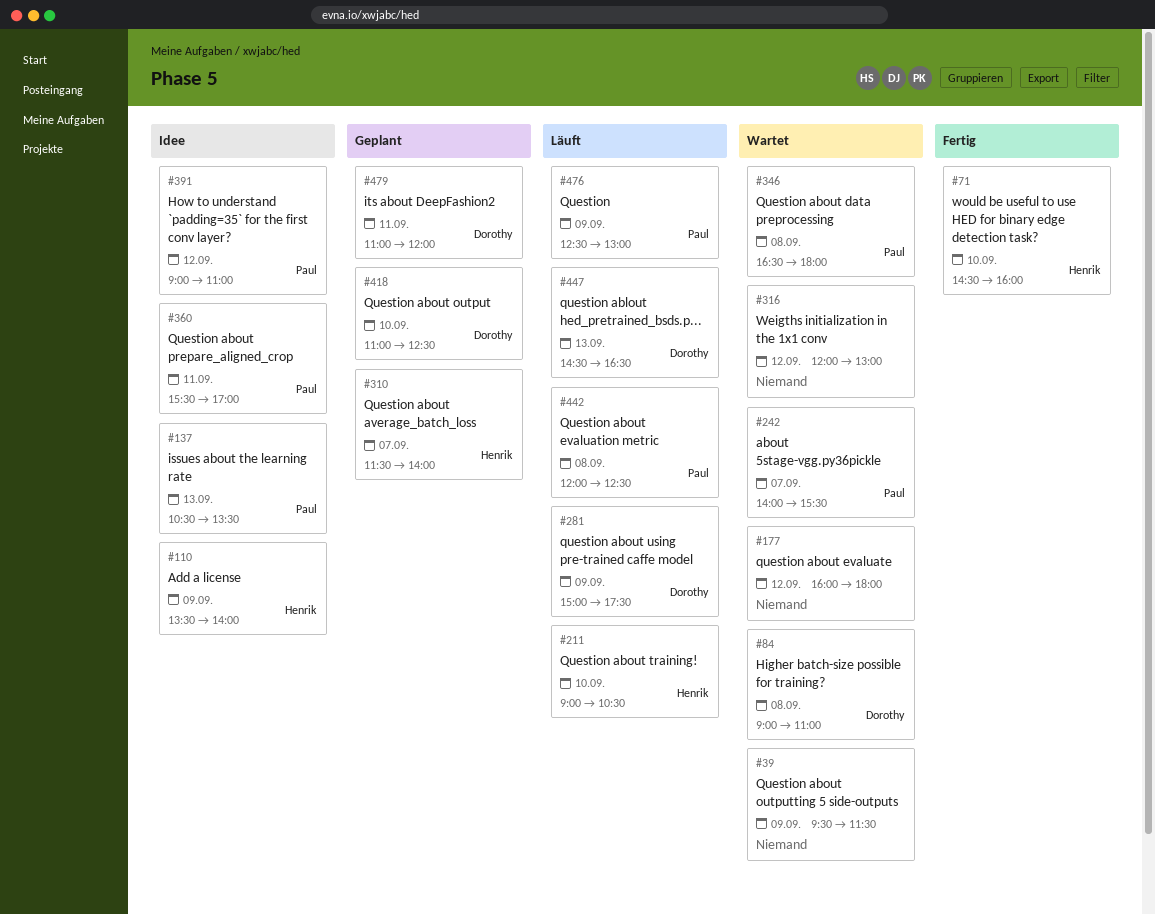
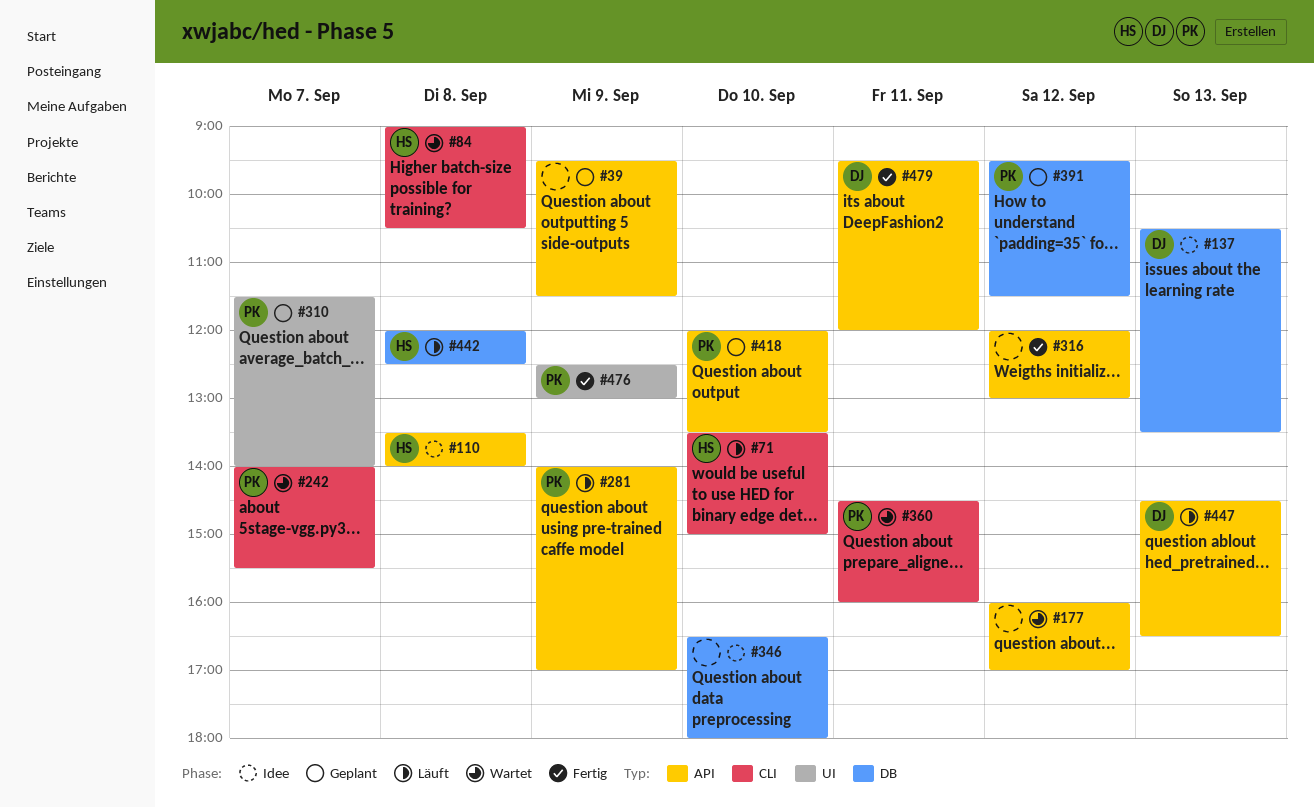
#39, status: Wartet -> Geplant
#71, status: Fertig -> Läuft
#71, begins: 14:30 -> 13:30
#71, ends: 16:00 -> 15:00
#84, owner: Dorothy -> Henrik
#84, ends: 11:00 -> 10:30
#110, day: Sep 9 -> Sep 8
#137, owner: Paul -> Dorothy
#177, ends: 18:00 -> 17:00
#211: present -> none
#281, owner: Dorothy -> Paul
#281, begins: 15:00 -> 14:00
#281, ends: 17:30 -> 17:00
#310, owner: Henrik -> Paul
#316, status: Wartet -> Fertig
#346, status: Wartet -> Idee
#346, owner: Paul -> none
#346, day: Sep 8 -> Sep 10
#360, status: Idee -> Wartet
#360, begins: 15:30 -> 14:30
#360, ends: 17:00 -> 16:00
#391, status: Idee -> Geplant
#391, begins: 09:00 -> 09:30
#391, ends: 11:00 -> 11:30
#418, owner: Dorothy -> Paul
#418, begins: 11:00 -> 12:00
#418, ends: 12:30 -> 13:30
#442, owner: Paul -> Henrik
#476, status: Läuft -> Fertig
#479, status: Geplant -> Fertig
#479, begins: 11:00 -> 09:30

